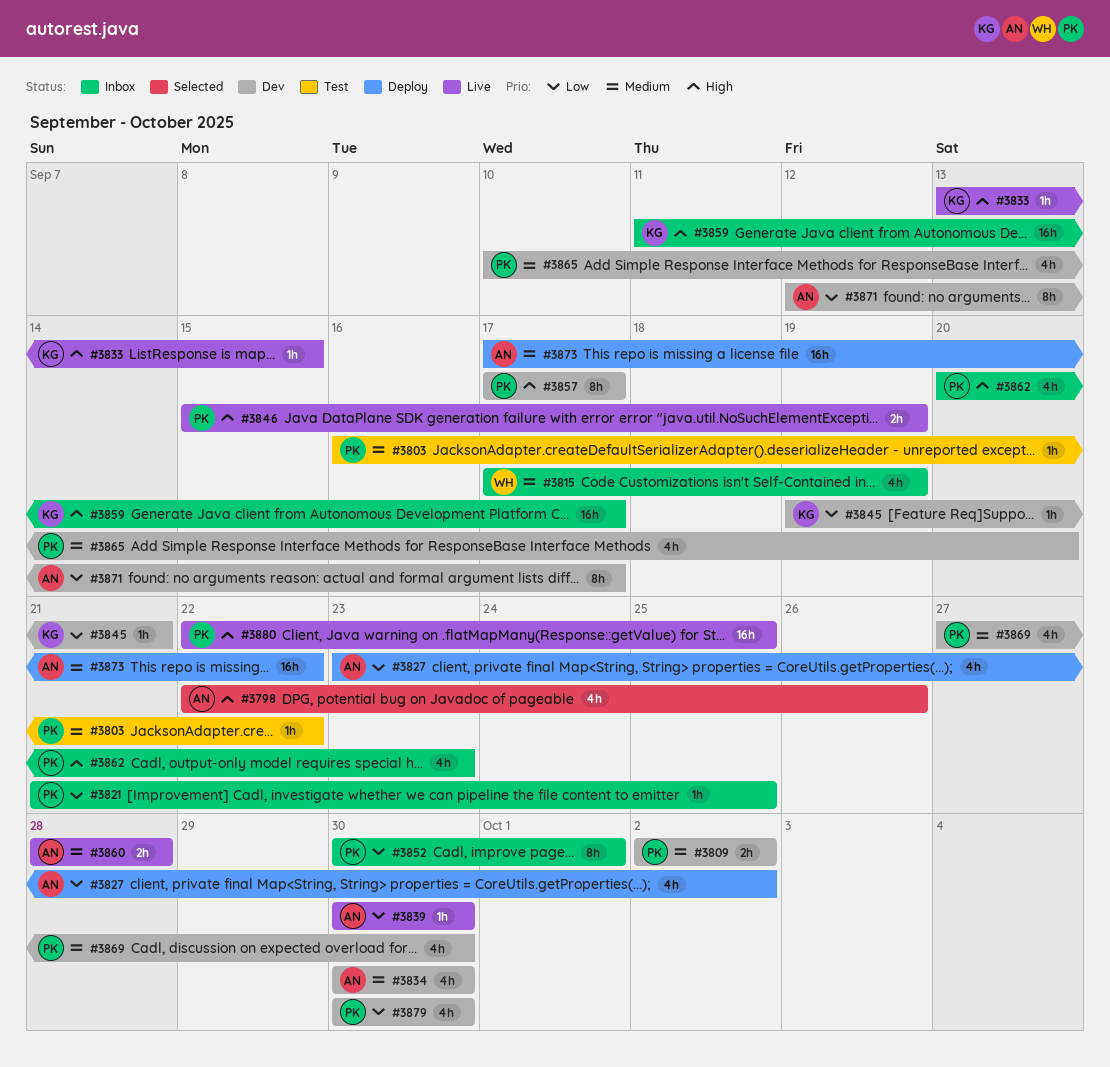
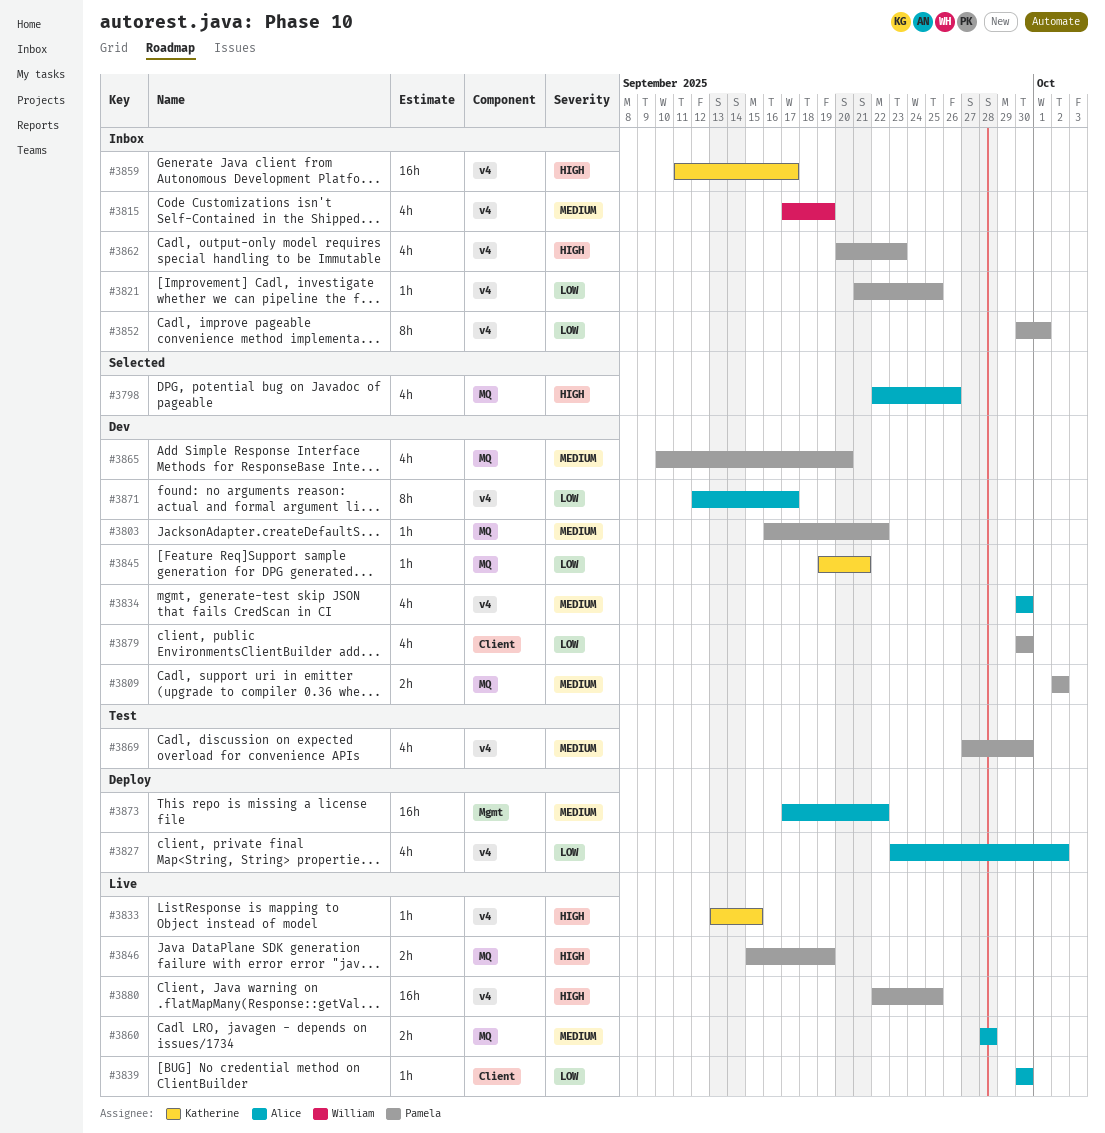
#3803, status: Test -> Dev
#3857: present -> none
#3869, status: Dev -> Test

